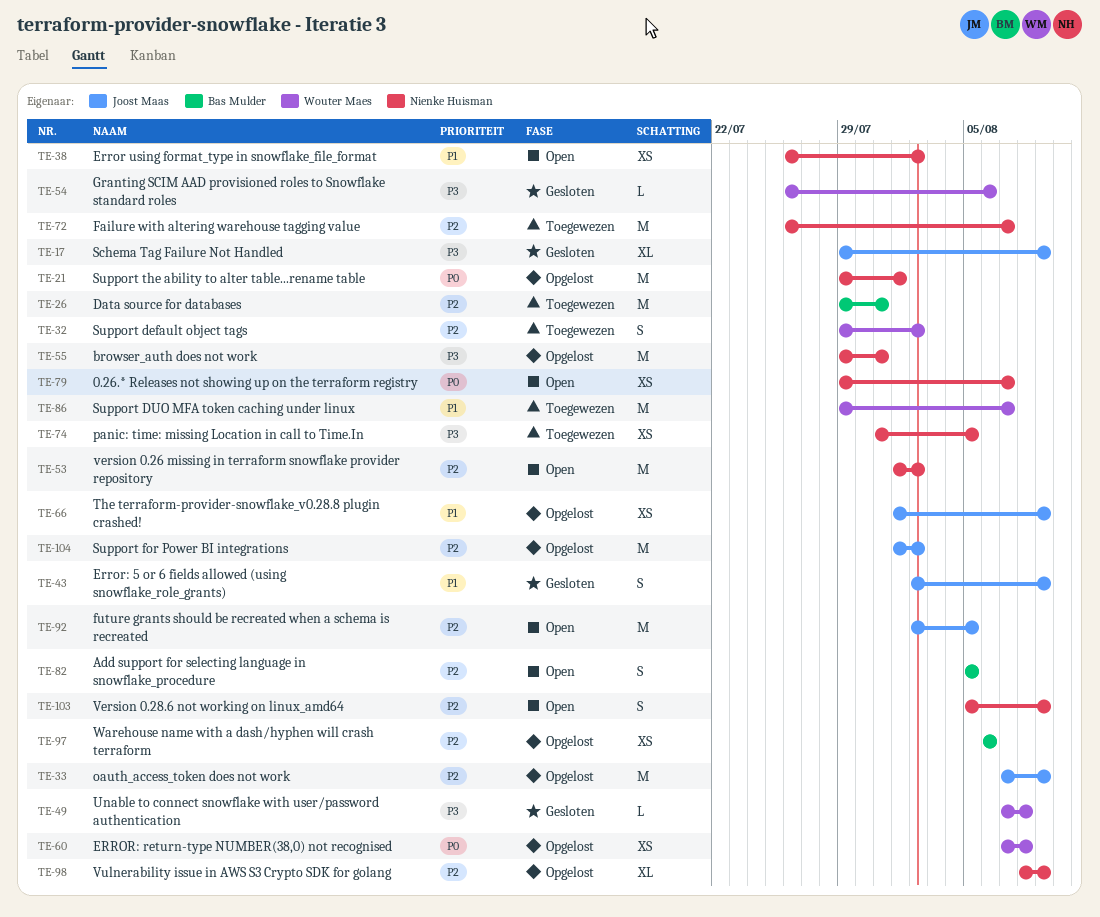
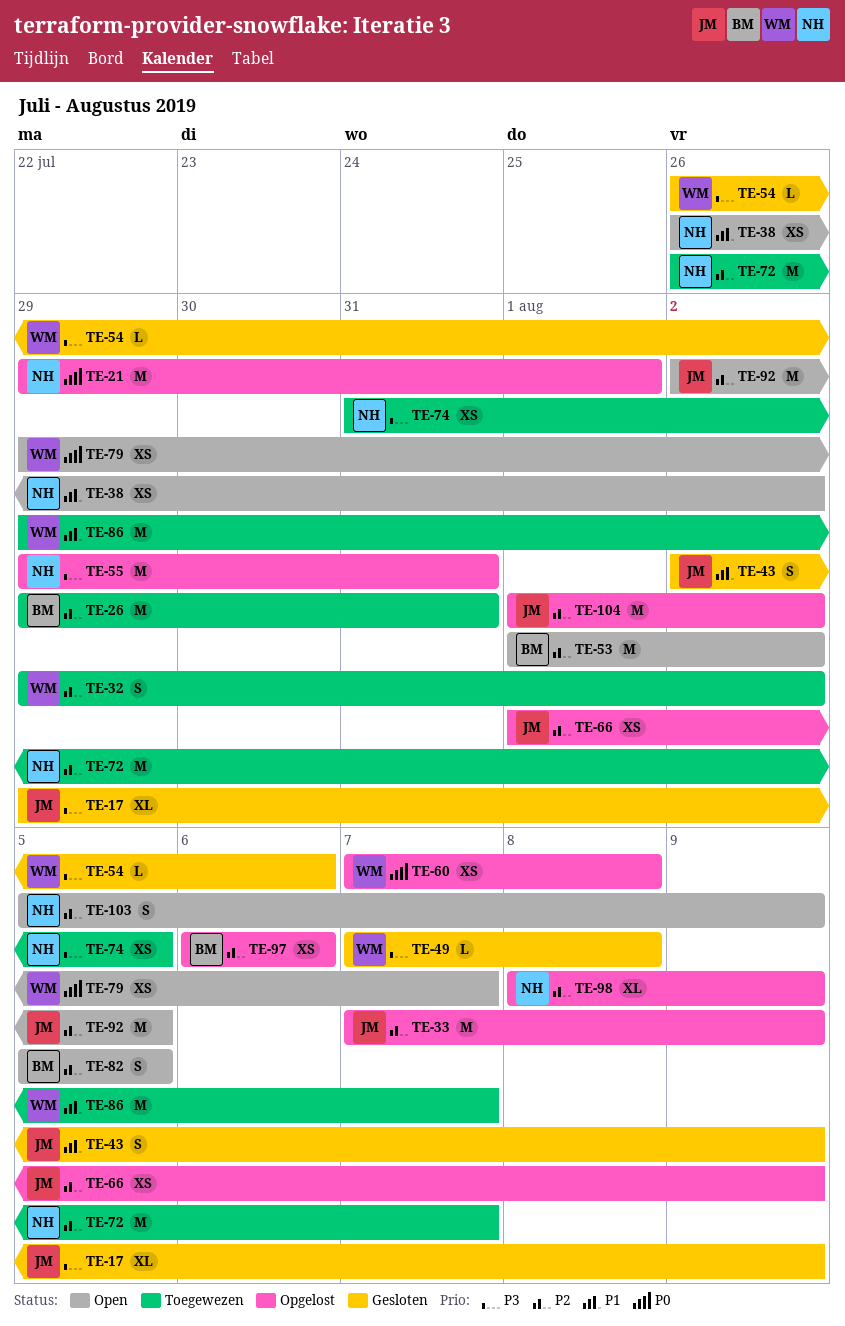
TE-53, owner: Nienke Huisman -> Bas Mulder
TE-66, priority: P1 -> P2
TE-79, owner: Nienke Huisman -> Wouter Maes

